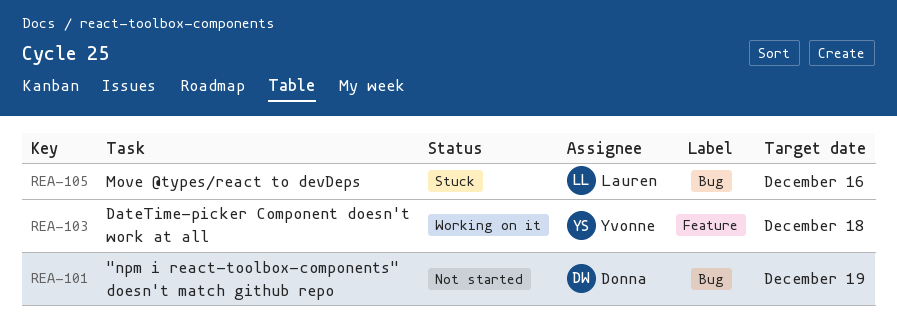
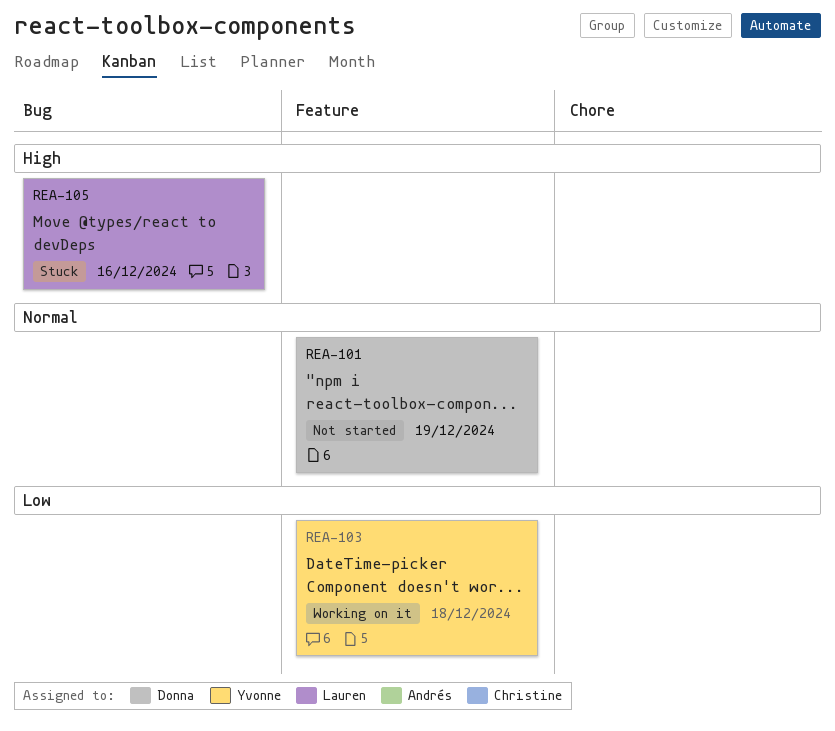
REA-101, label: Bug -> Feature

